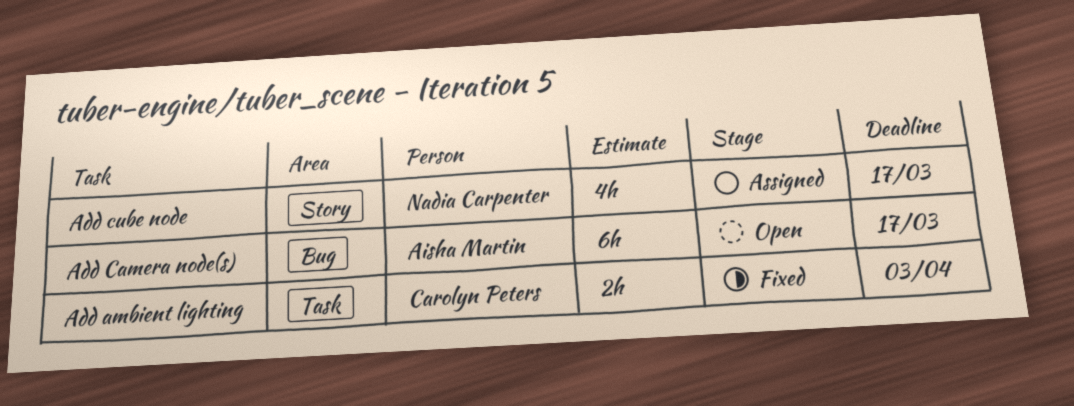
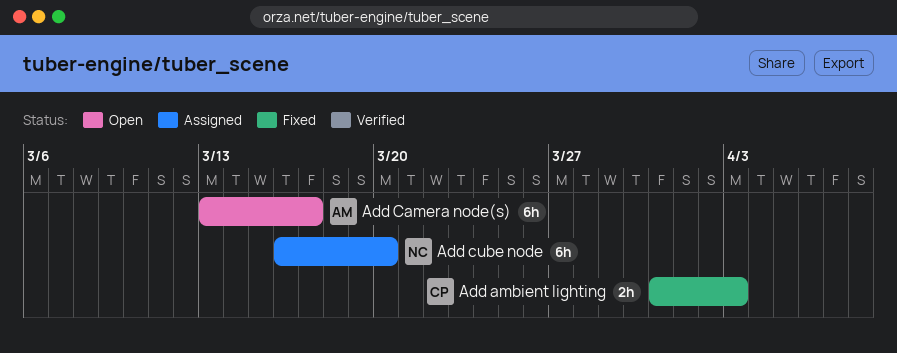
Add cube node, estimate: 4h -> 6h
Add cube node, due: Mar 17 -> Mar 20

